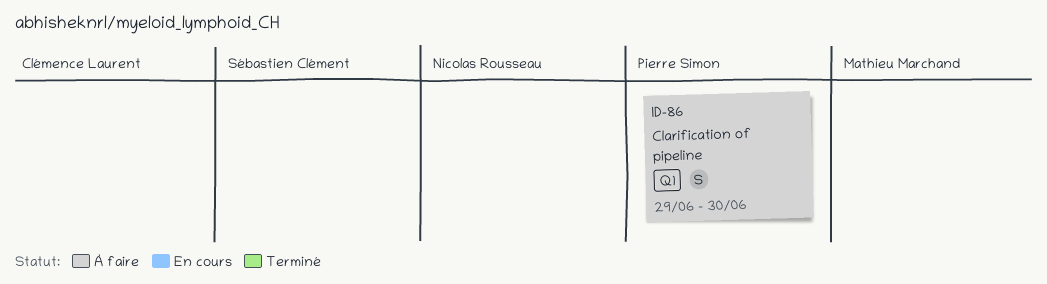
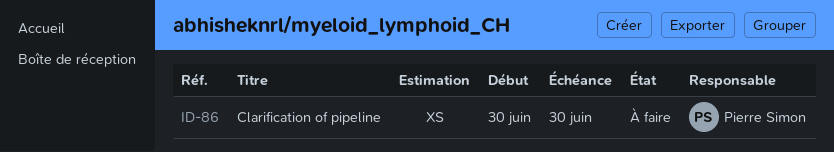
ID-86, estimate: S -> XS
ID-86, start: Jun 29 -> Jun 30

